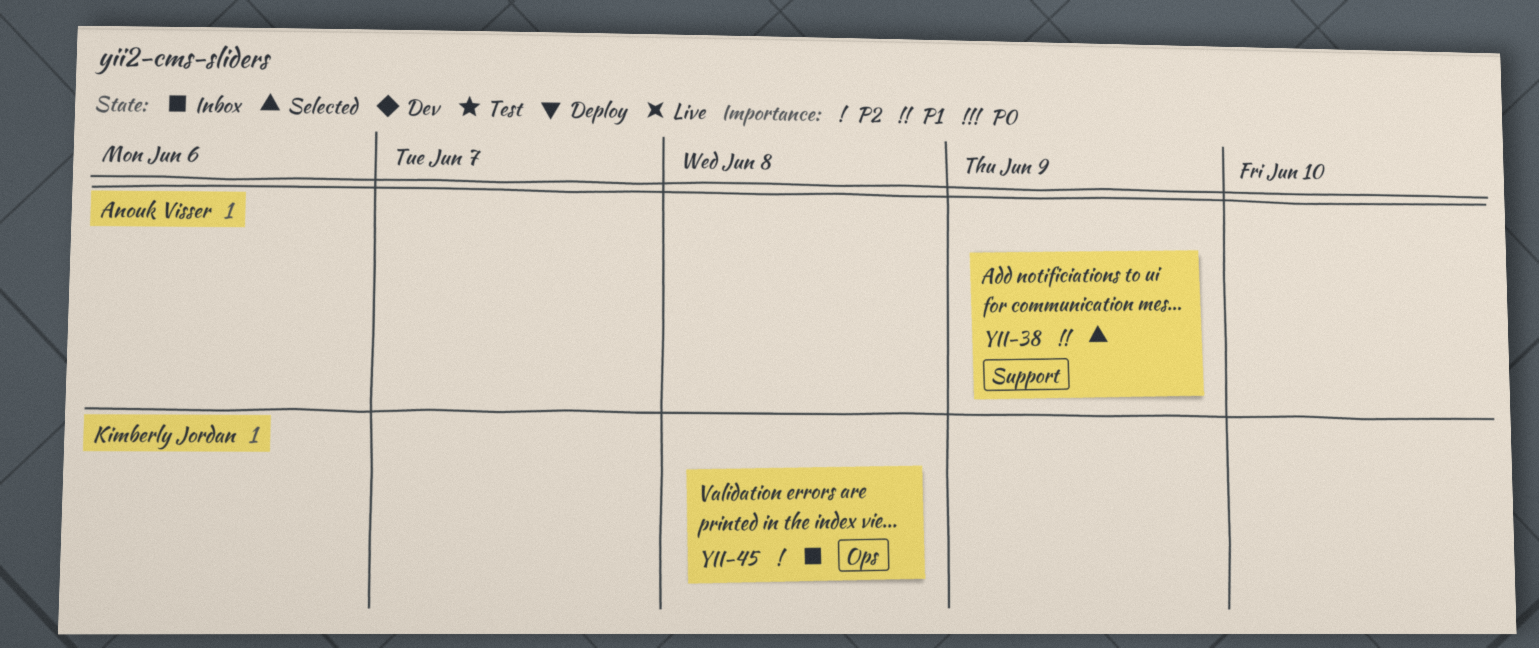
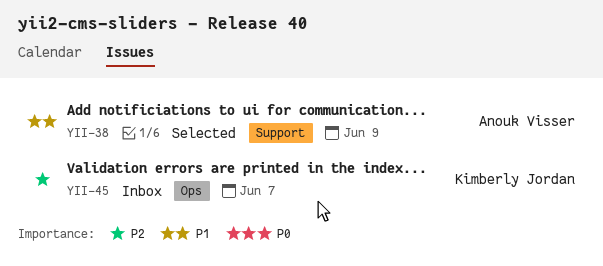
YII-45, due: Jun 8 -> Jun 7

